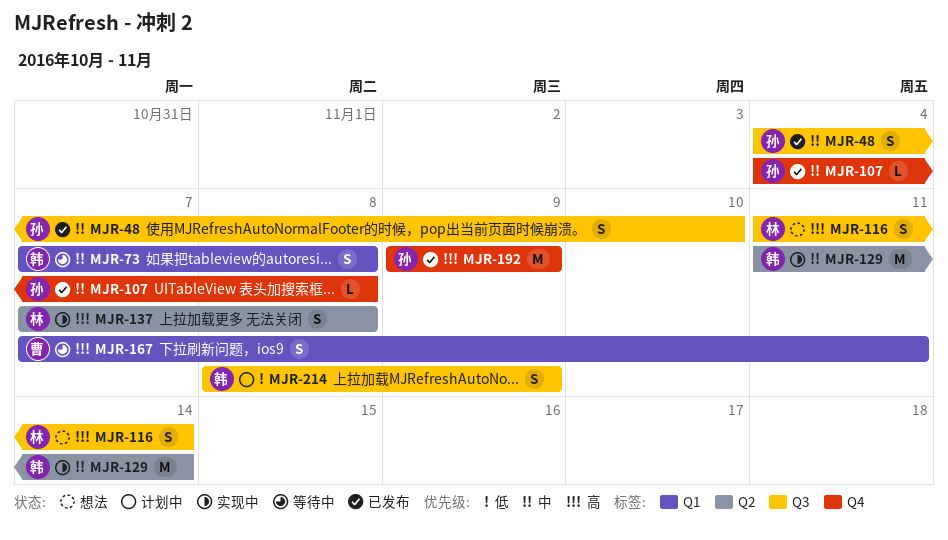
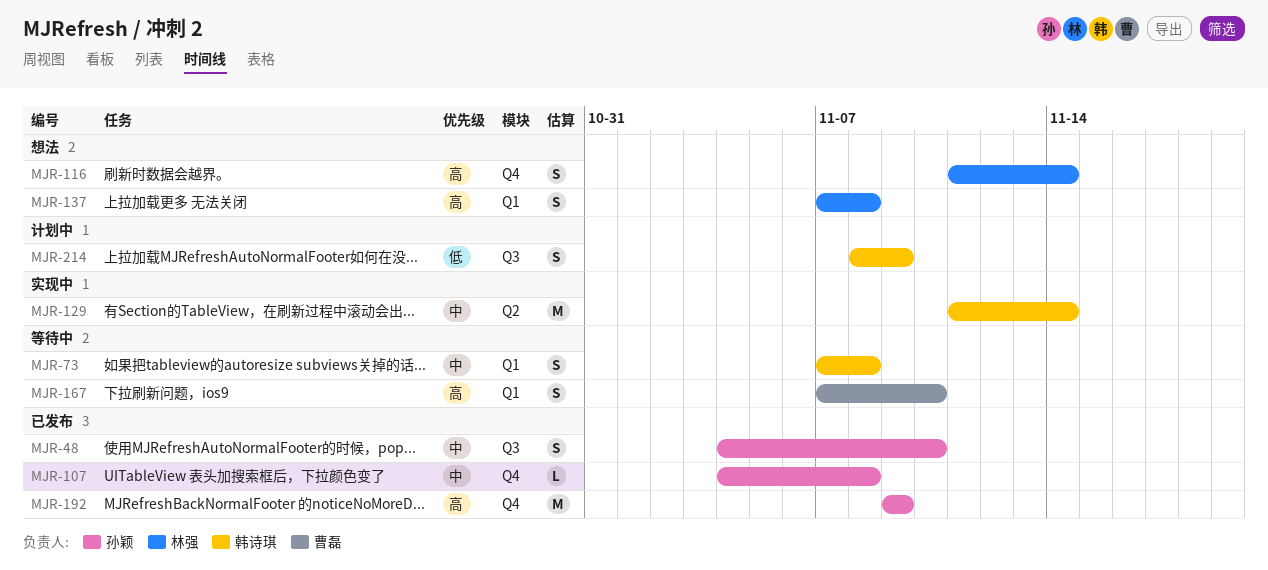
MJR-116, label: Q3 -> Q4
MJR-137, status: 实现中 -> 想法
MJR-137, label: Q2 -> Q1
MJR-167, due: Nov 11 -> Nov 10

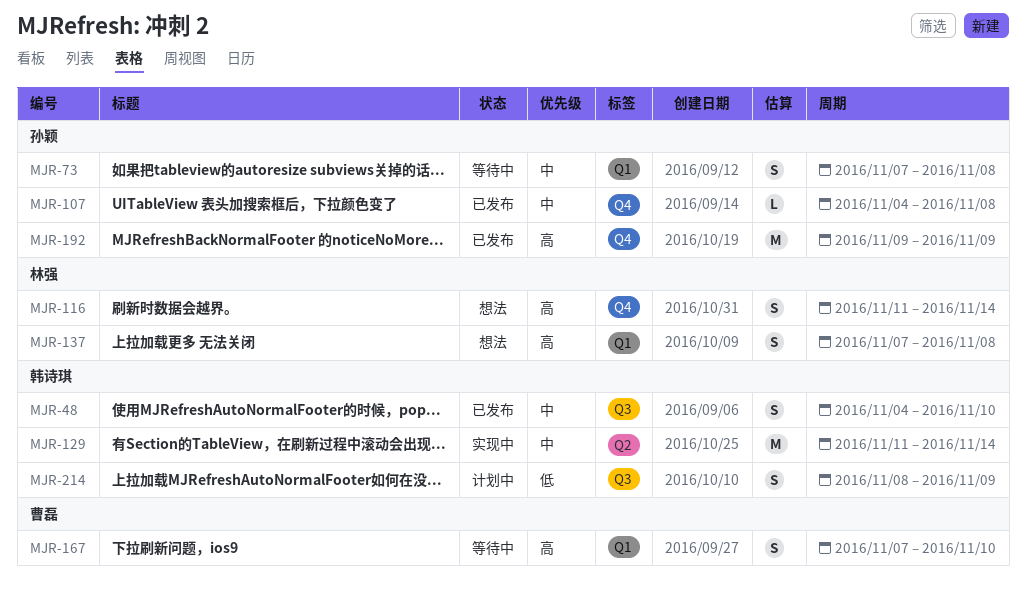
MJR-48, owner: 孙颖 -> 韩诗琪
MJR-73, owner: 韩诗琪 -> 孙颖

